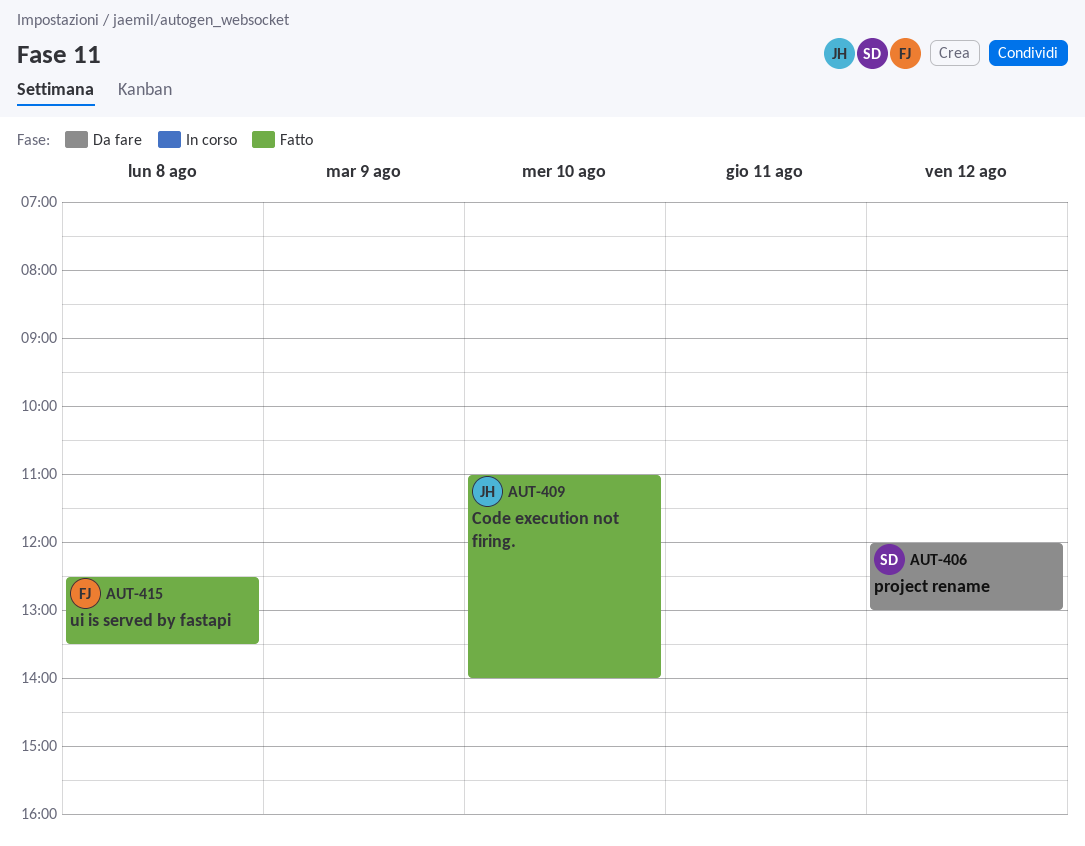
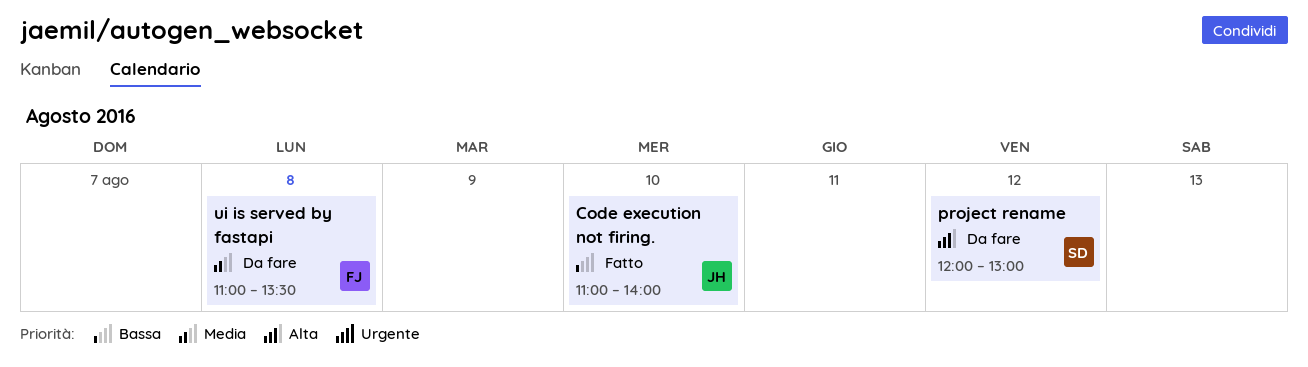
ui is served by fastapi, status: Fatto -> Da fare
ui is served by fastapi, begins: 12:30 -> 11:00

